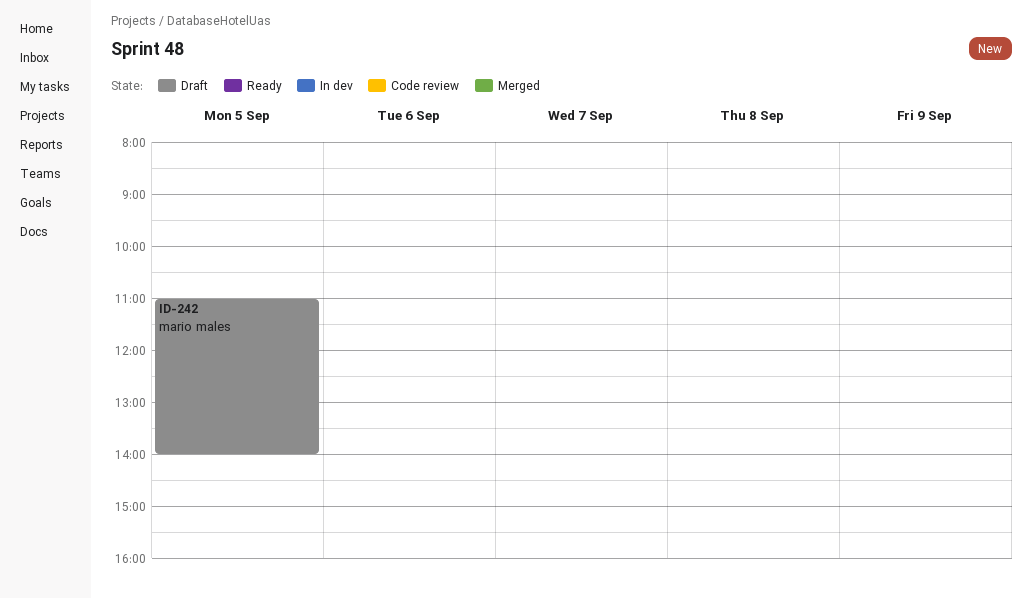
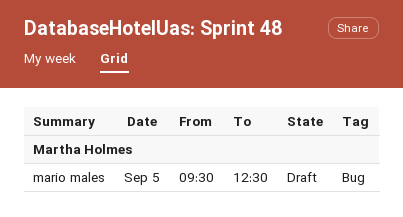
mario males, begins: 11:00 -> 09:30
mario males, ends: 14:00 -> 12:30

